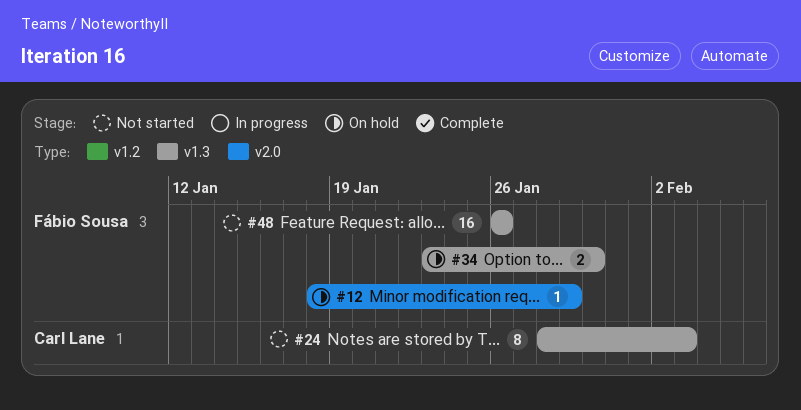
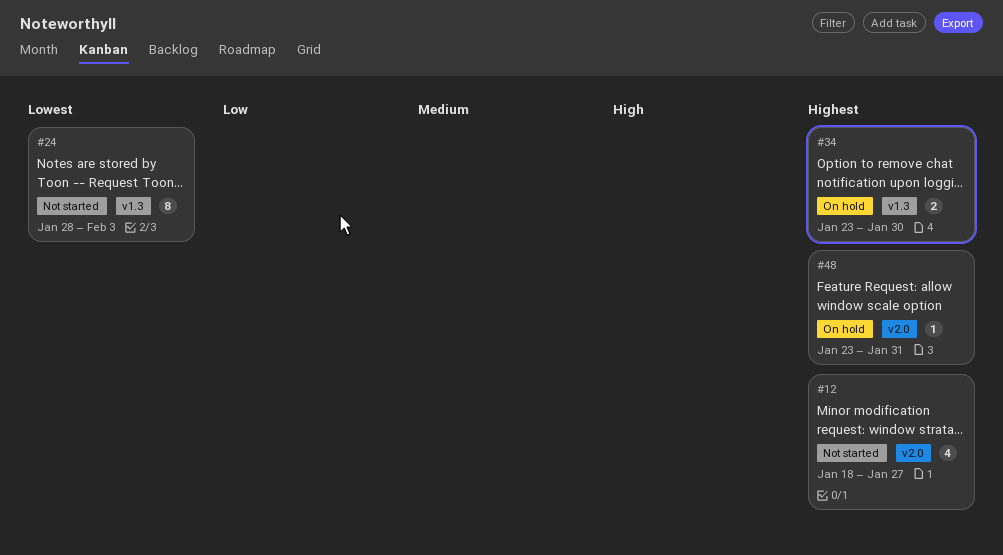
#12, status: On hold -> Not started
#12, estimate: 1 -> 4
#12, due: Jan 29 -> Jan 27
#48, status: Not started -> On hold
#48, label: v1.3 -> v2.0
#48, estimate: 16 -> 1
#48, start: Jan 26 -> Jan 23
#48, due: Jan 26 -> Jan 31

